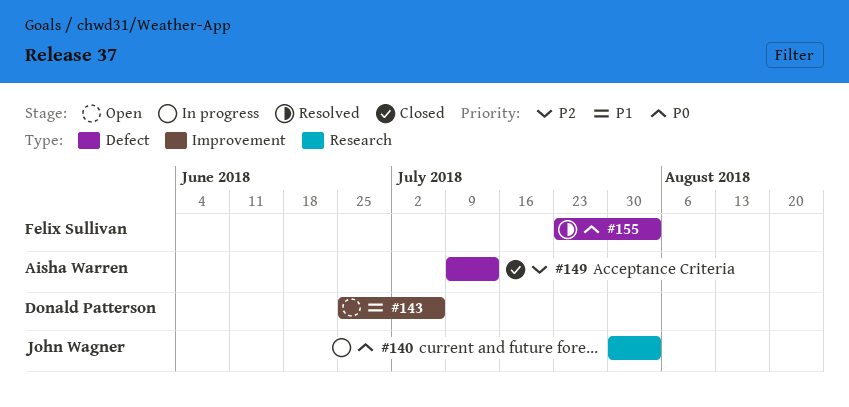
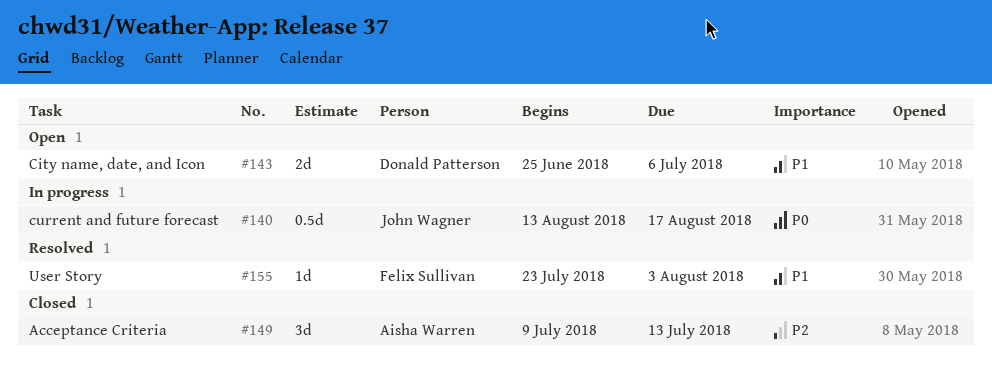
#140, start: Jul 30 -> Aug 13
#140, due: Aug 3 -> Aug 17
#155, priority: P0 -> P1

